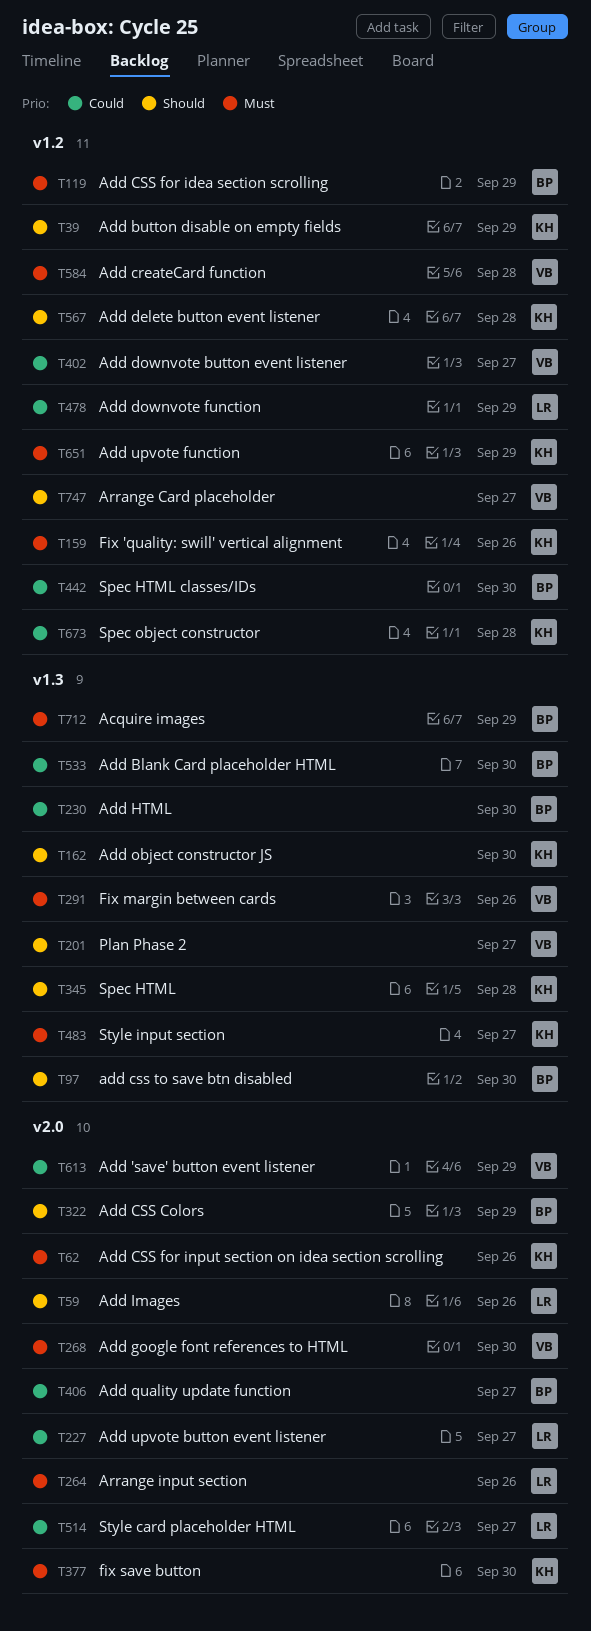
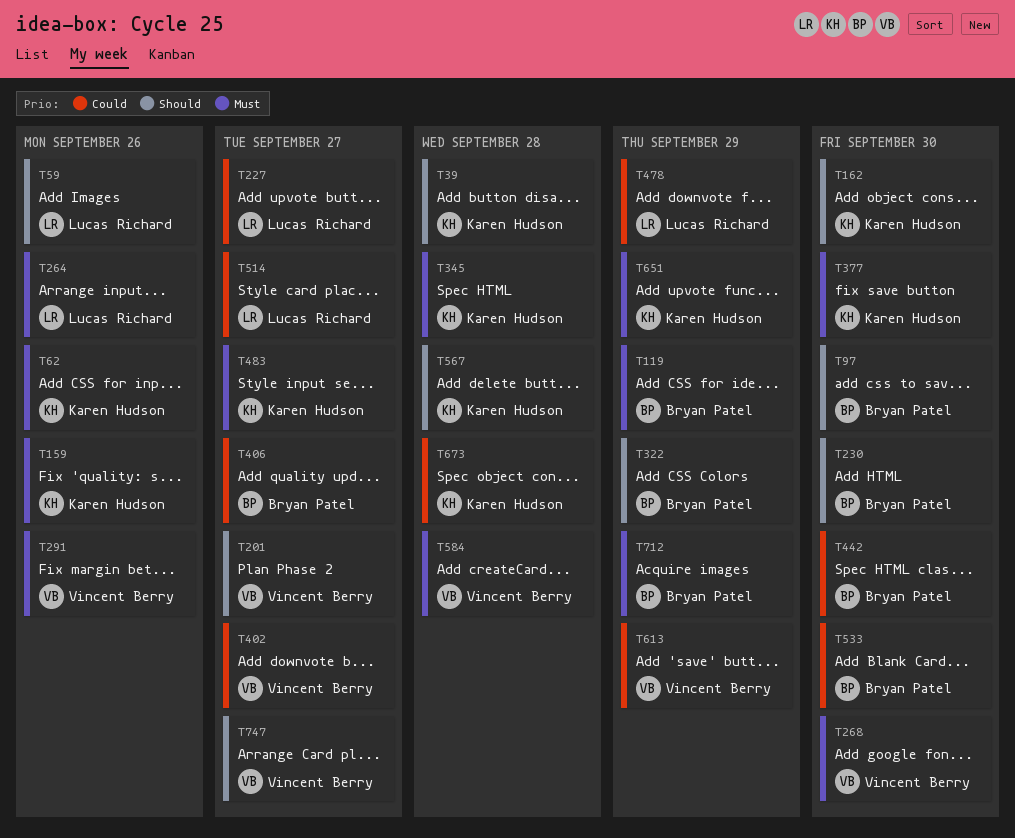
T39, due: Sep 29 -> Sep 28
T230, priority: Could -> Should
T345, priority: Should -> Must

